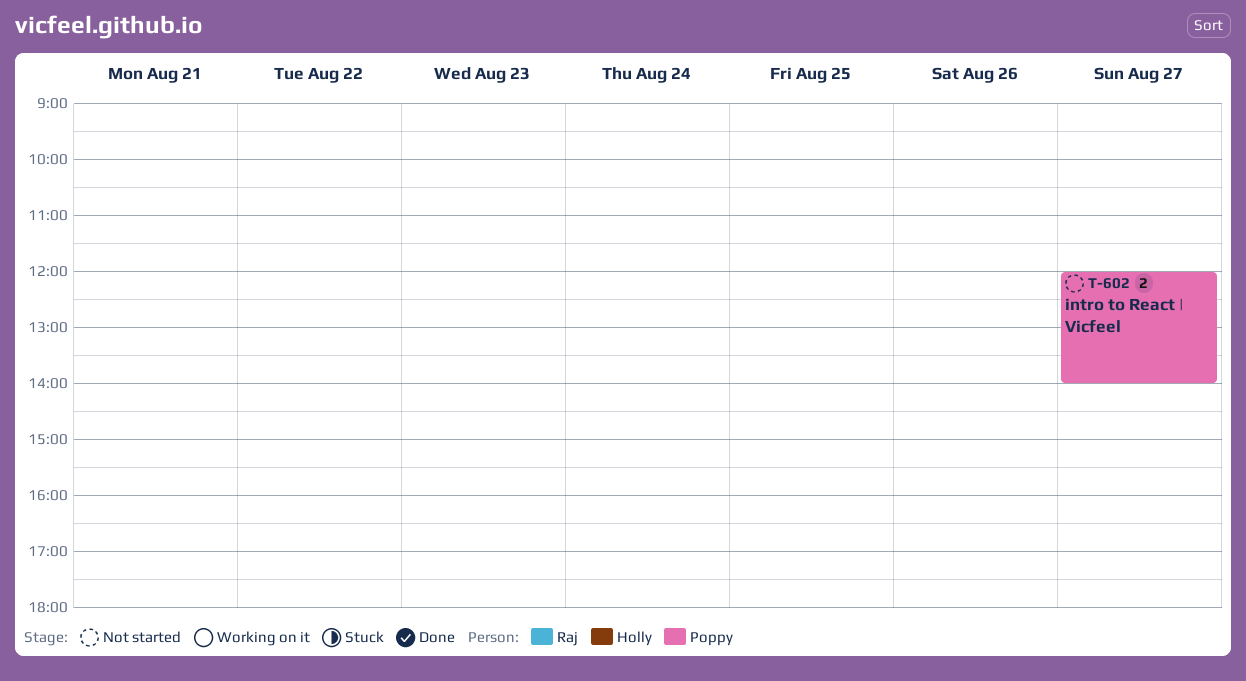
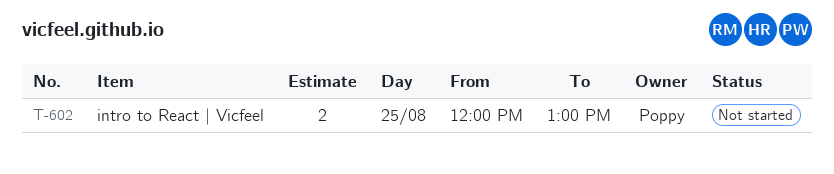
T-602, day: Aug 27 -> Aug 25
T-602, ends: 14:00 -> 13:00

